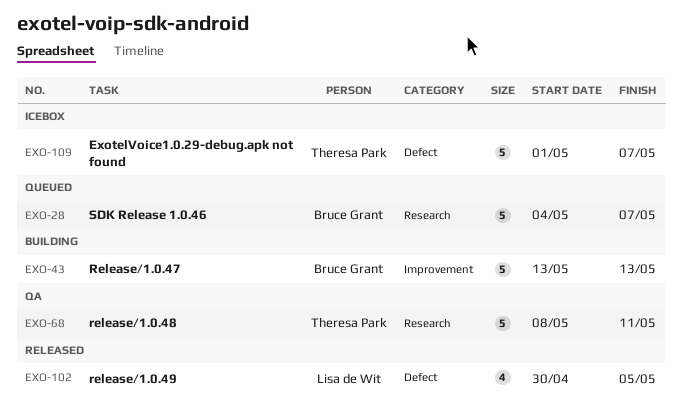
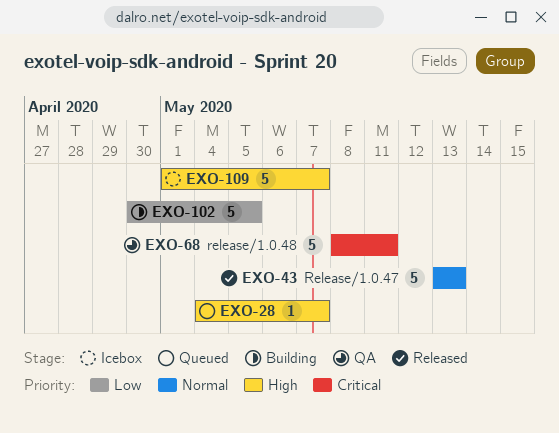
EXO-28, estimate: 5 -> 1
EXO-43, status: Building -> Released
EXO-102, status: Released -> Building
EXO-102, estimate: 4 -> 5

